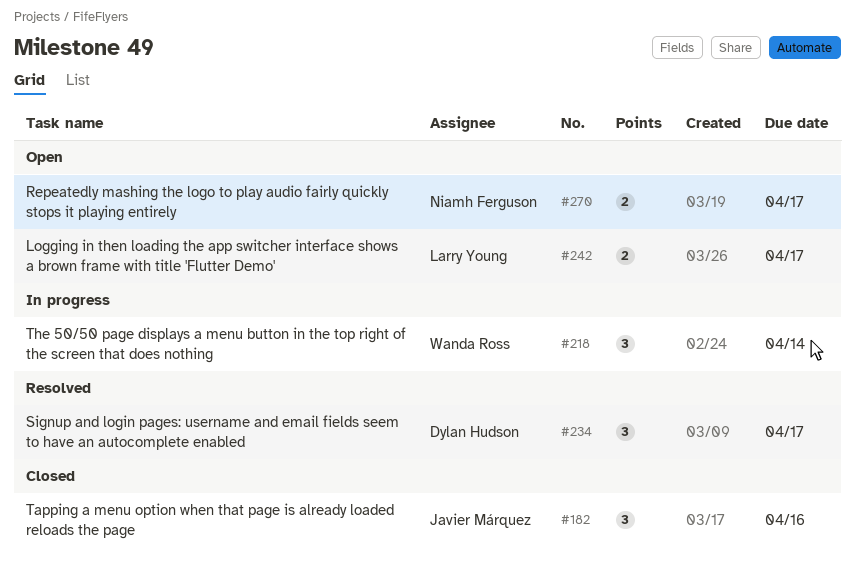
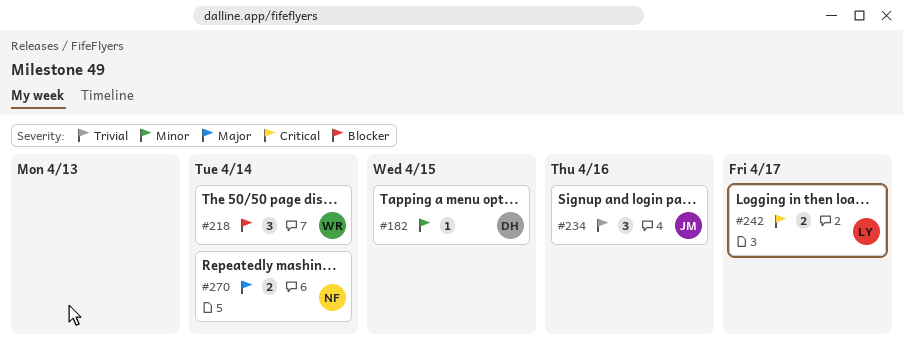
#182, owner: Javier Márquez -> Dylan Hudson
#182, estimate: 3 -> 1
#182, due: Apr 16 -> Apr 15
#234, owner: Dylan Hudson -> Javier Márquez
#234, due: Apr 17 -> Apr 16
#270, due: Apr 17 -> Apr 14

